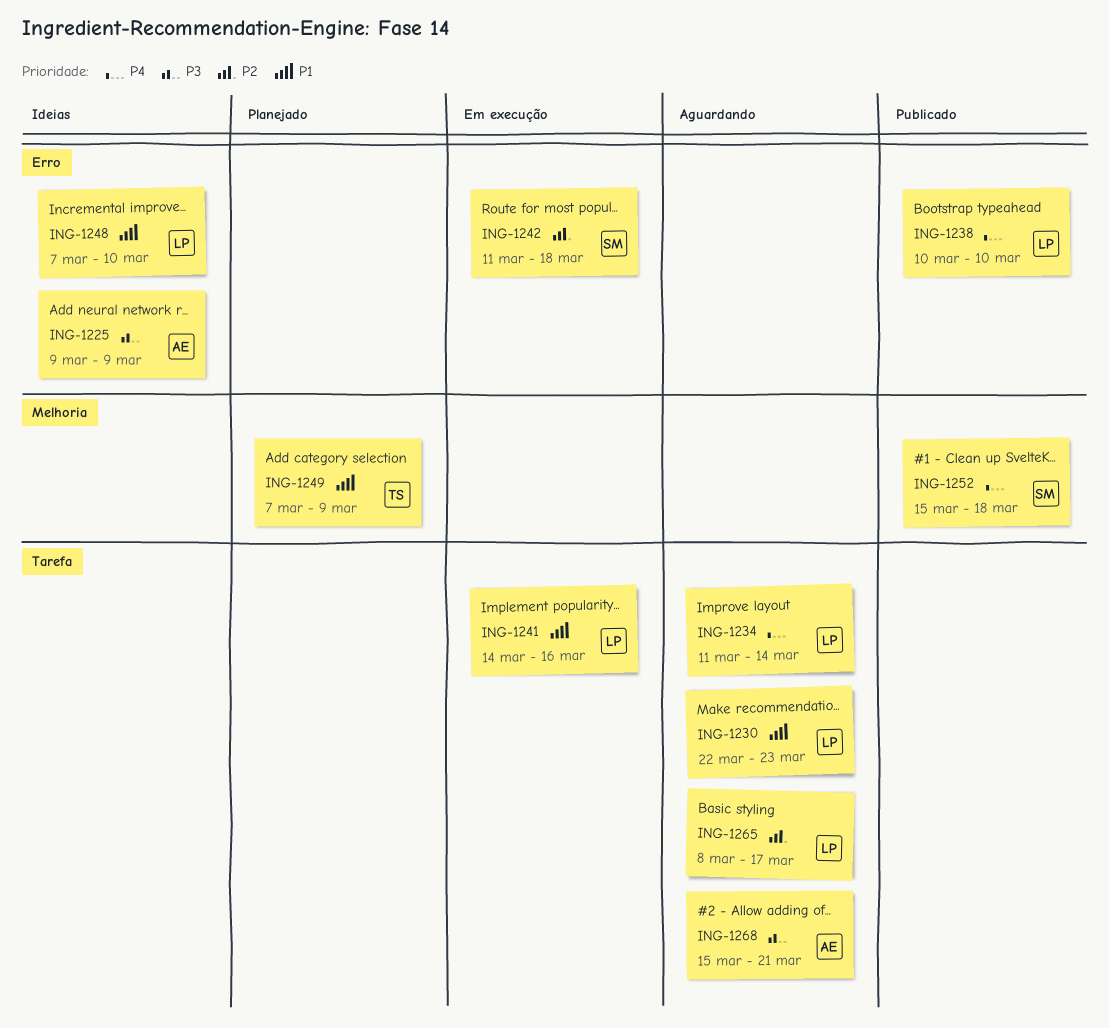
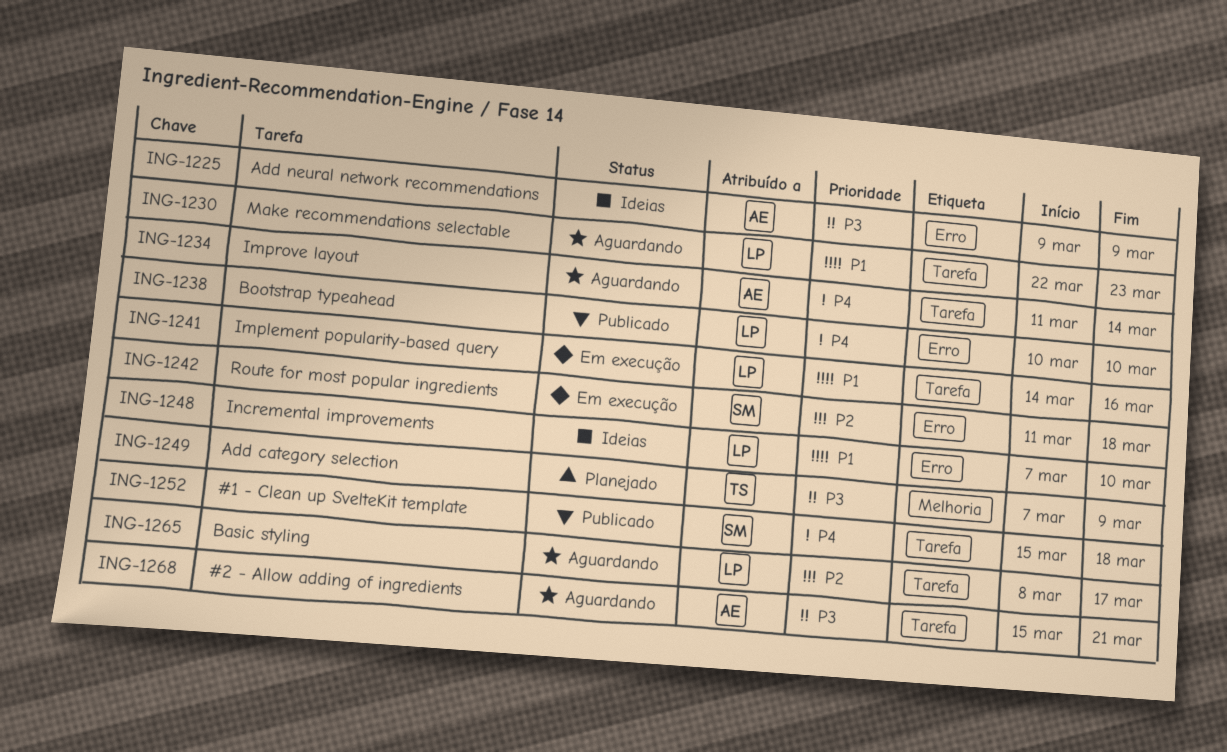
ING-1234, owner: LP -> AE
ING-1249, priority: P1 -> P3
ING-1252, label: Melhoria -> Tarefa

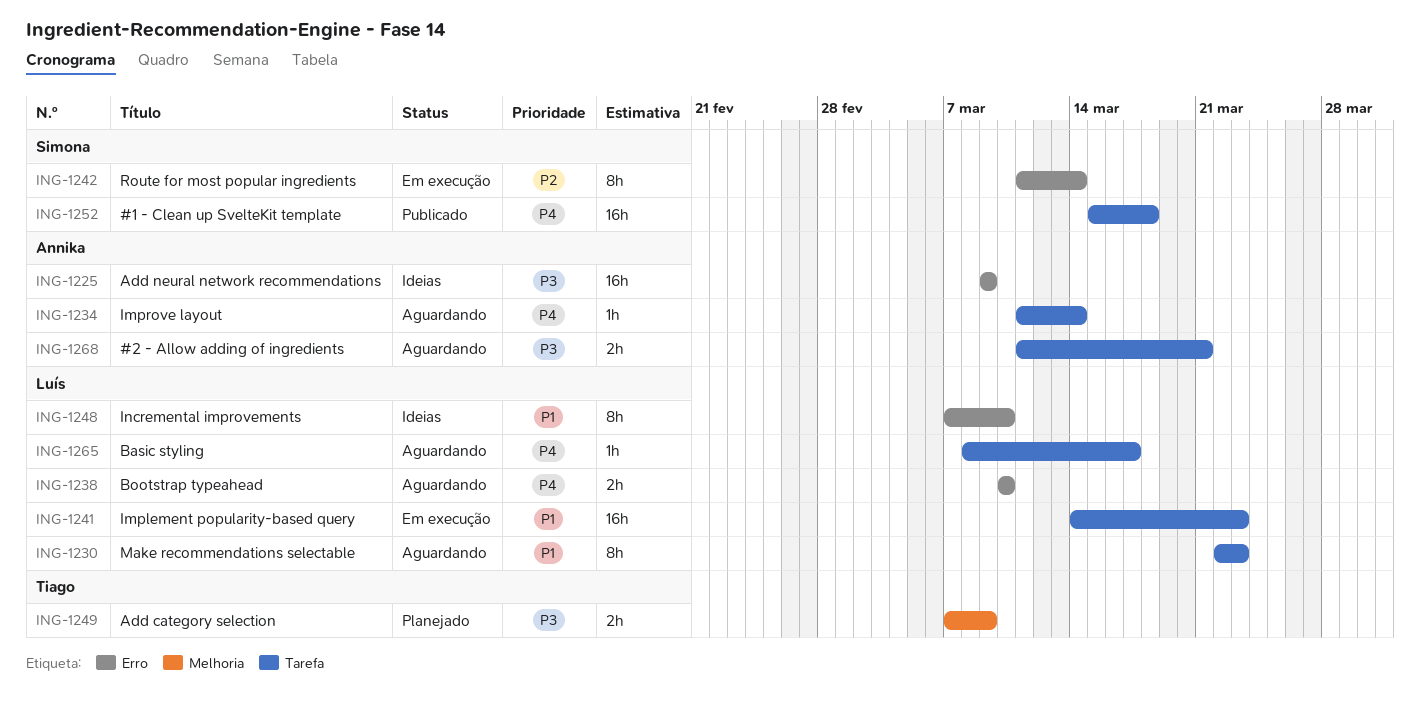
ING-1238, status: Publicado -> Aguardando
ING-1241, due: Mar 16 -> Mar 23
ING-1242, due: Mar 18 -> Mar 14
ING-1265, priority: P2 -> P4
ING-1268, start: Mar 15 -> Mar 11

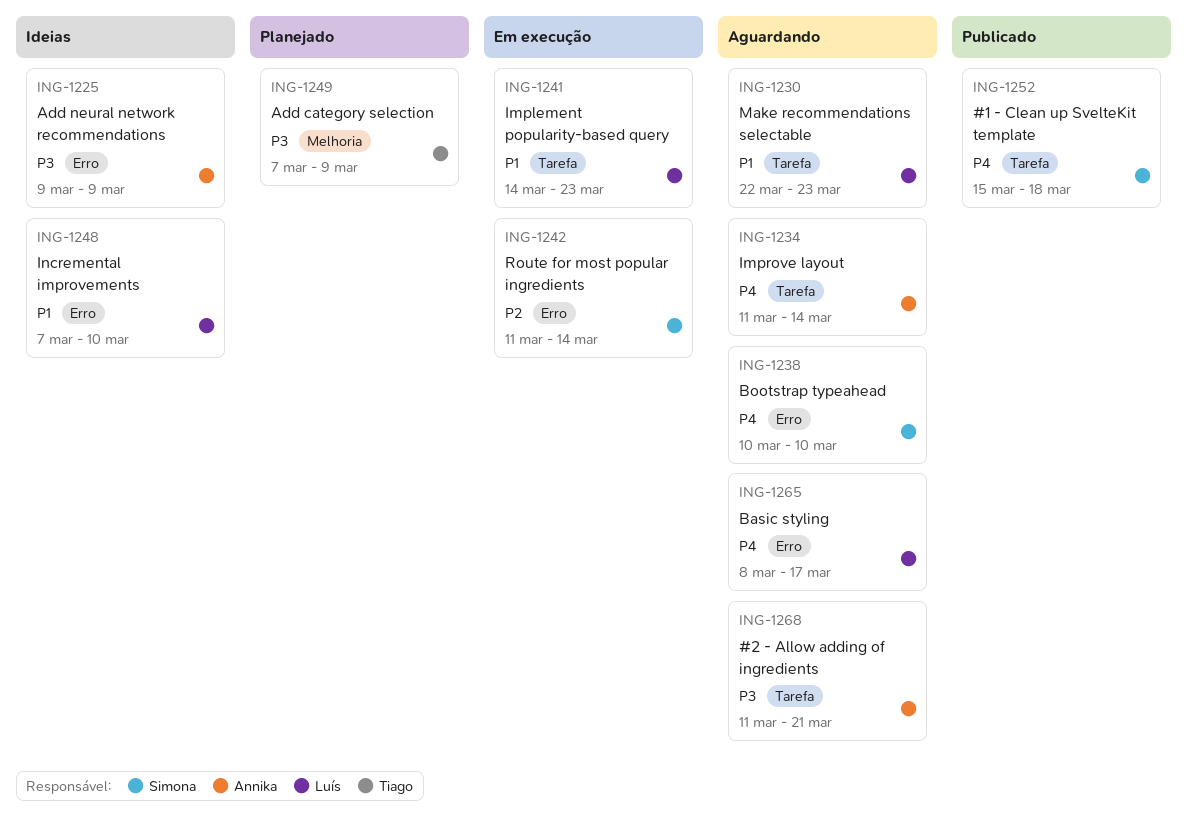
ING-1238, owner: Luís -> Simona
ING-1265, label: Tarefa -> Erro

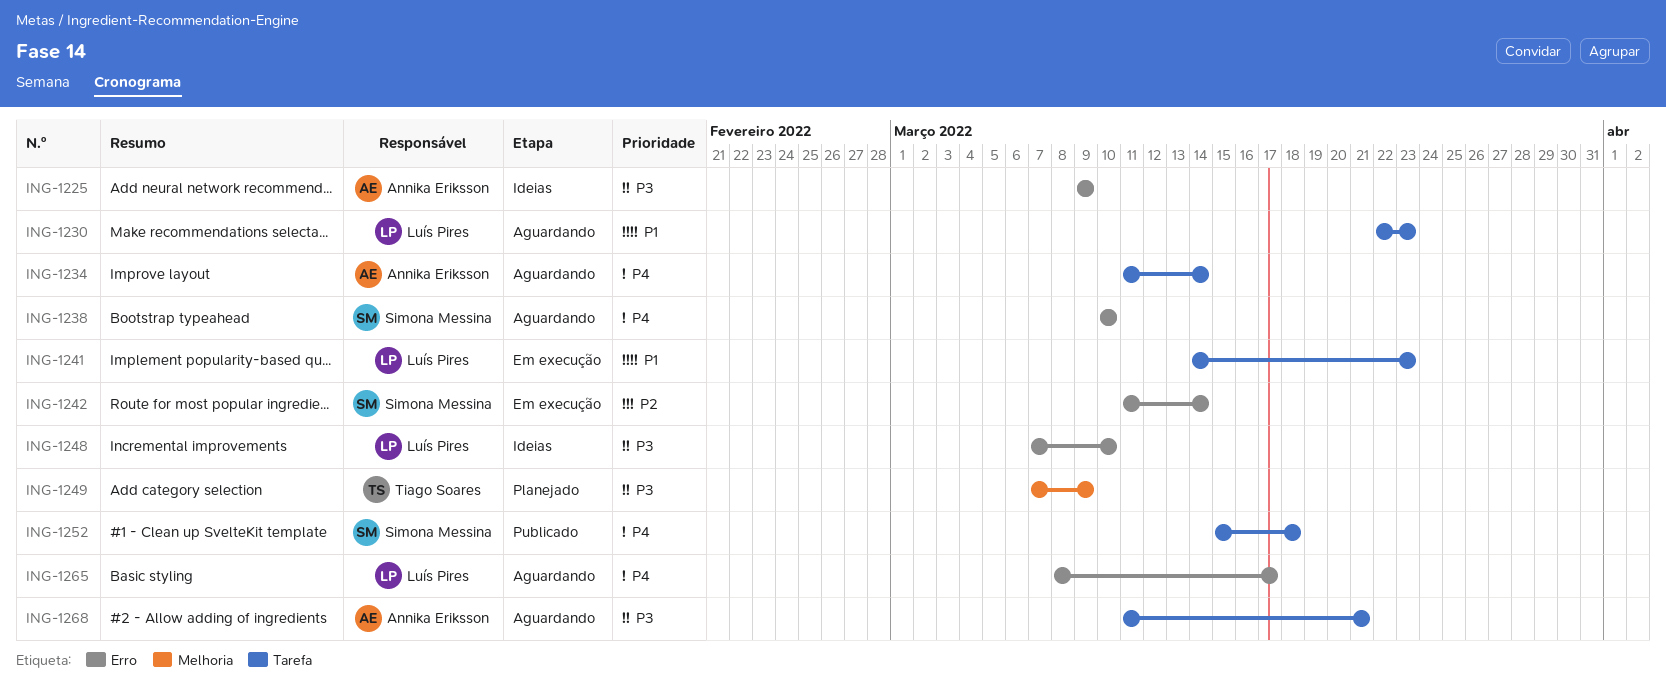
ING-1248, priority: P1 -> P3

